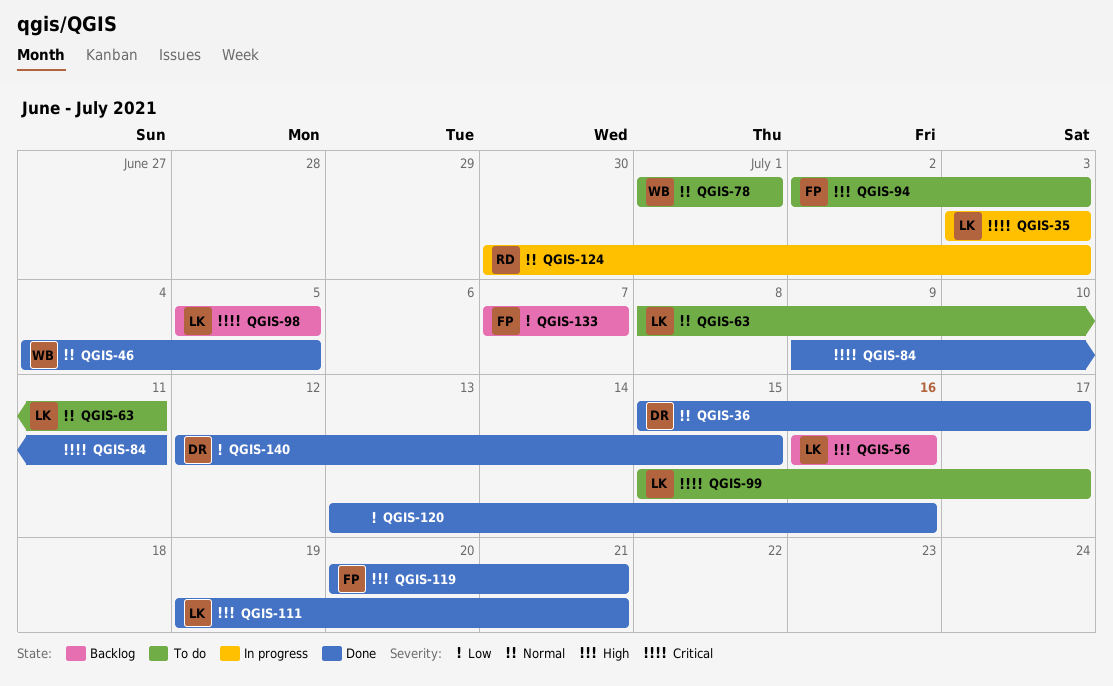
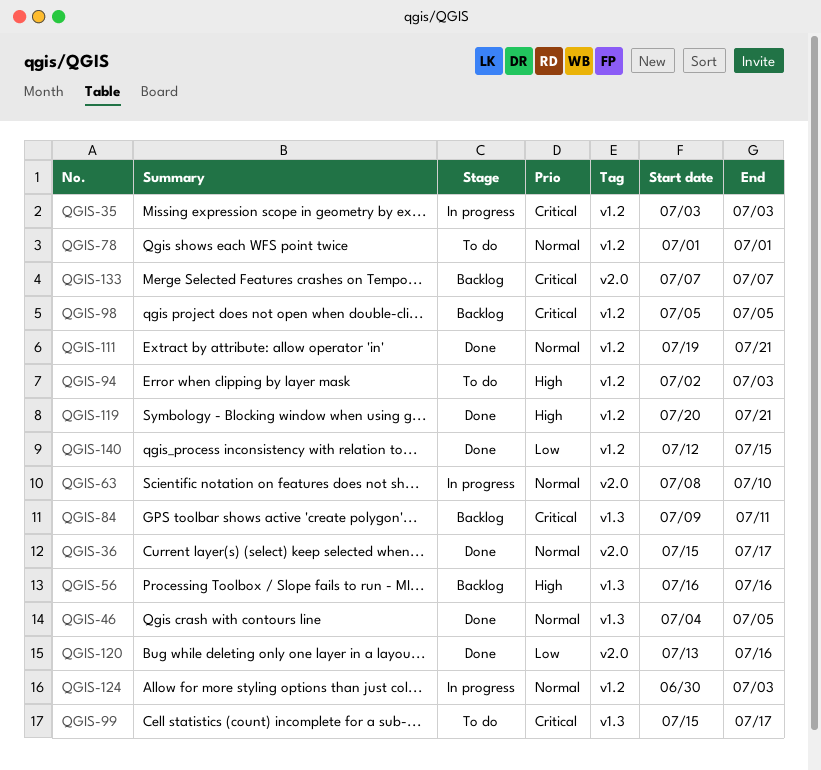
QGIS-63, status: To do -> In progress
QGIS-63, due: Jul 11 -> Jul 10
QGIS-84, status: Done -> Backlog
QGIS-111, priority: High -> Normal
QGIS-133, priority: Low -> Critical

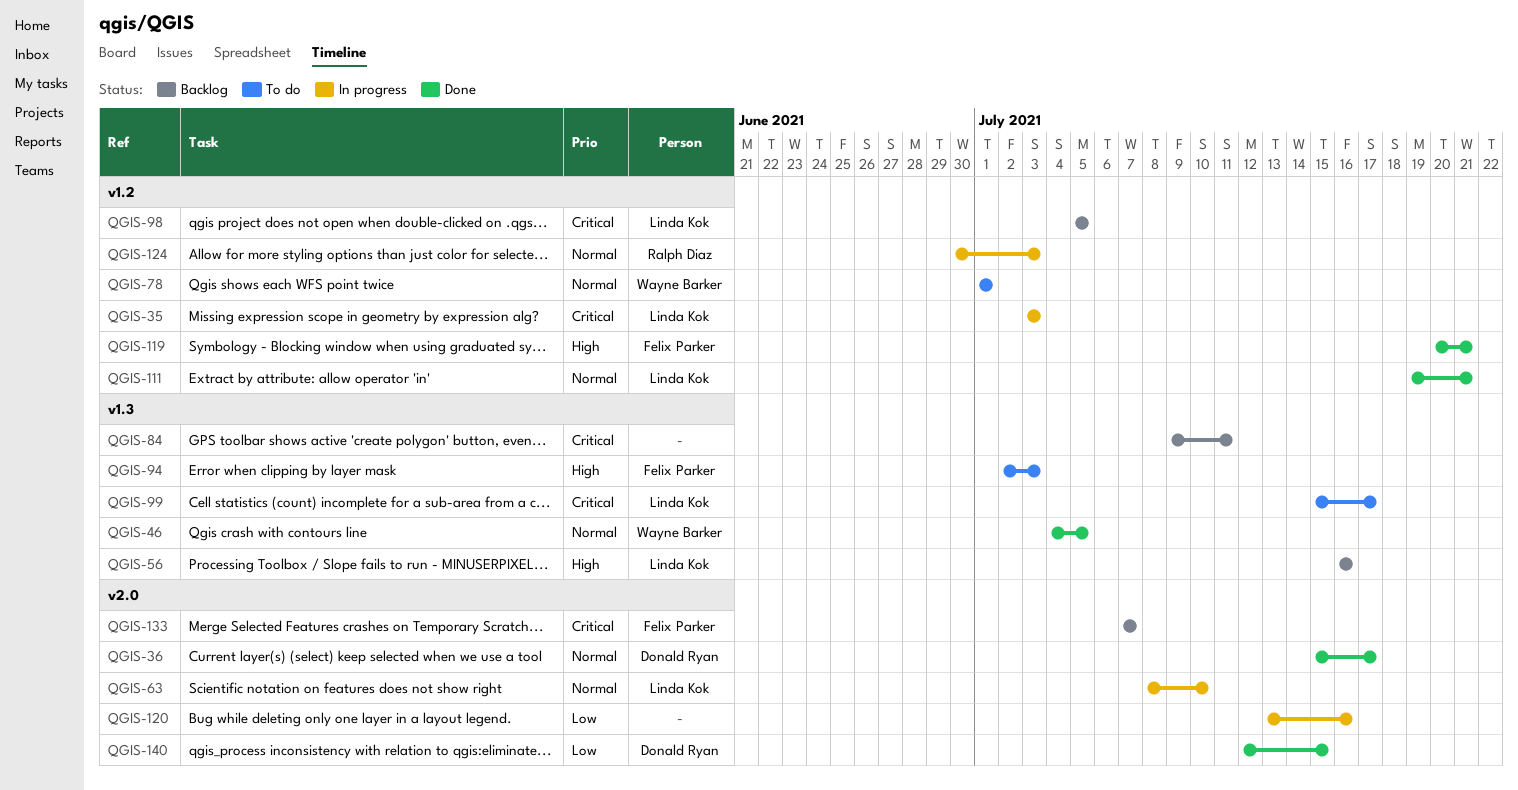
QGIS-94, label: v1.2 -> v1.3
QGIS-120, status: Done -> In progress
QGIS-140, label: v1.2 -> v2.0

